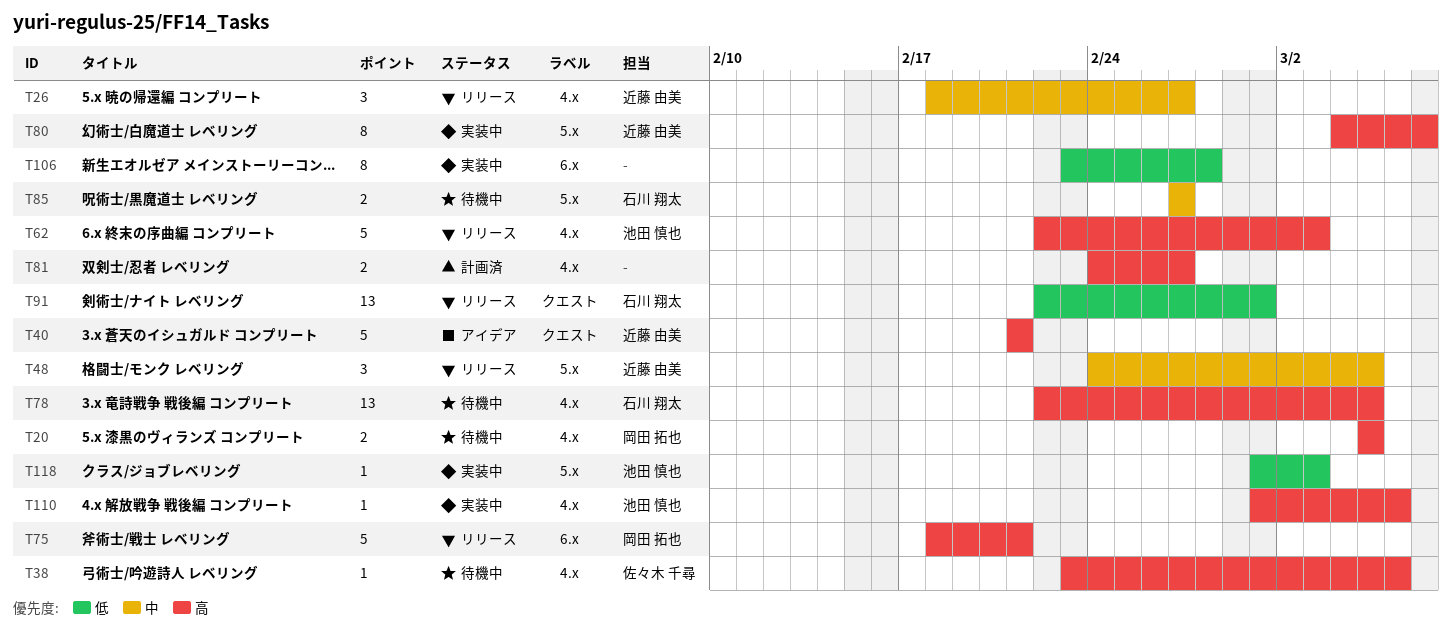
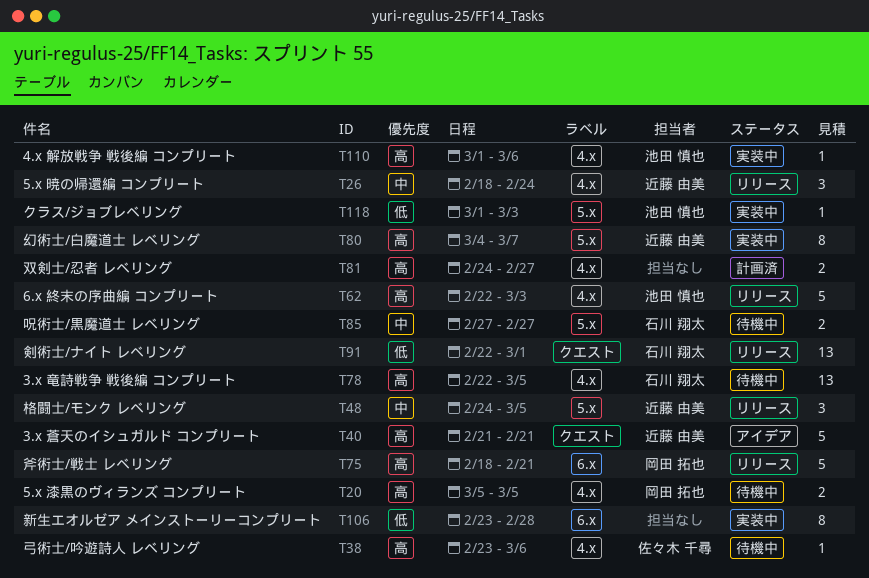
T26, due: Feb 27 -> Feb 24

